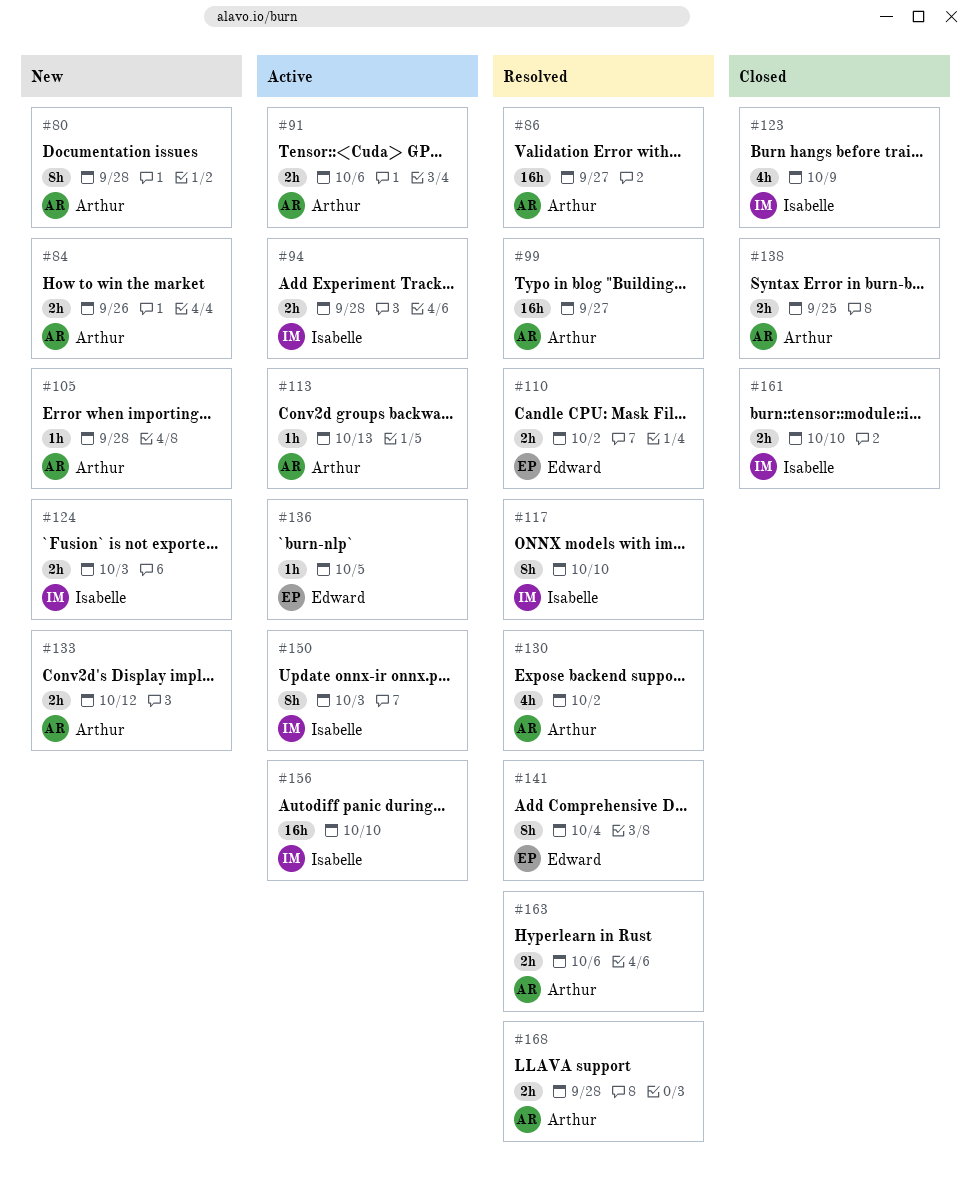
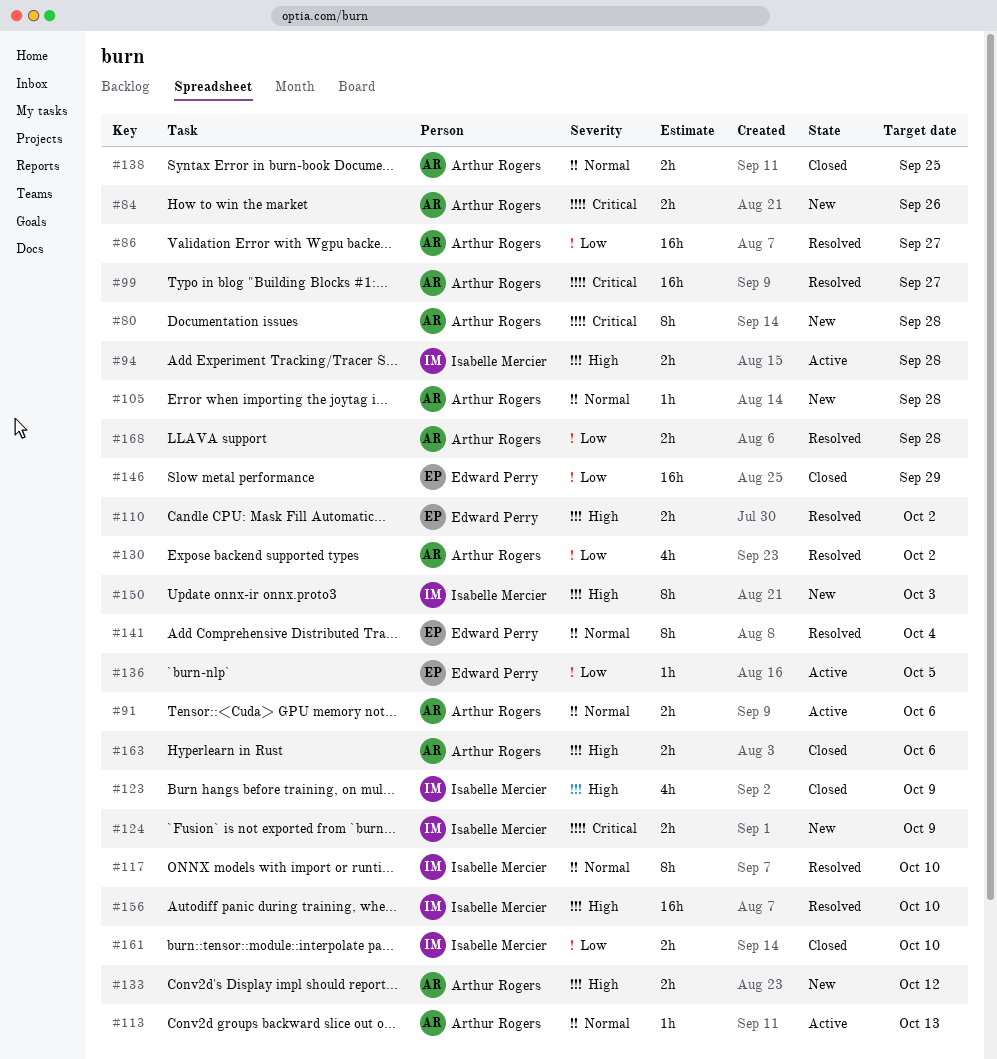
#124, due: Oct 3 -> Oct 9
#146: none -> present
#150, status: Active -> New
#156, status: Active -> Resolved
#163, status: Resolved -> Closed

